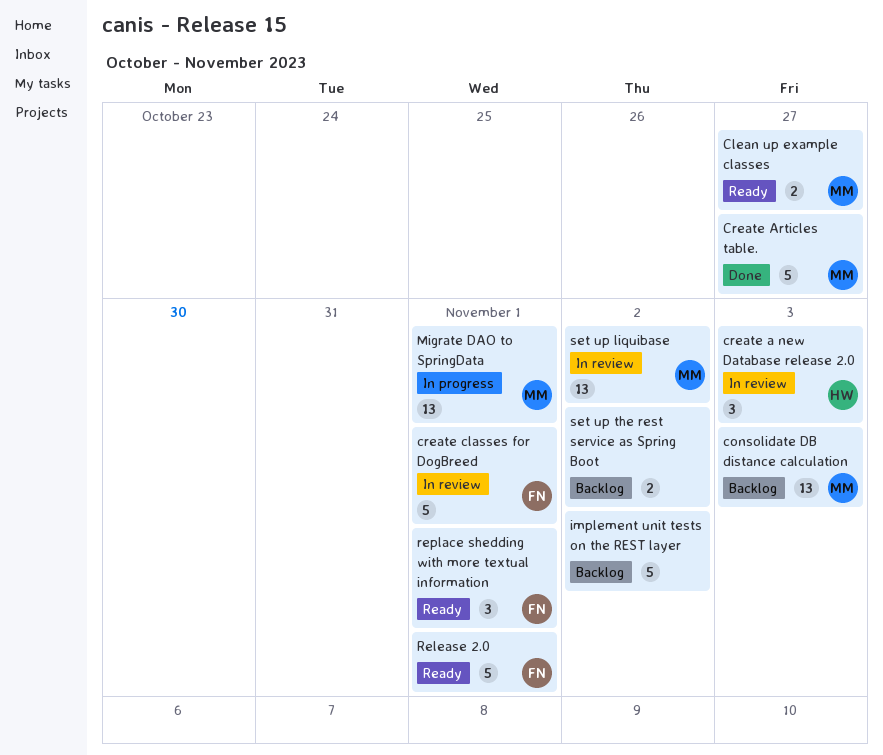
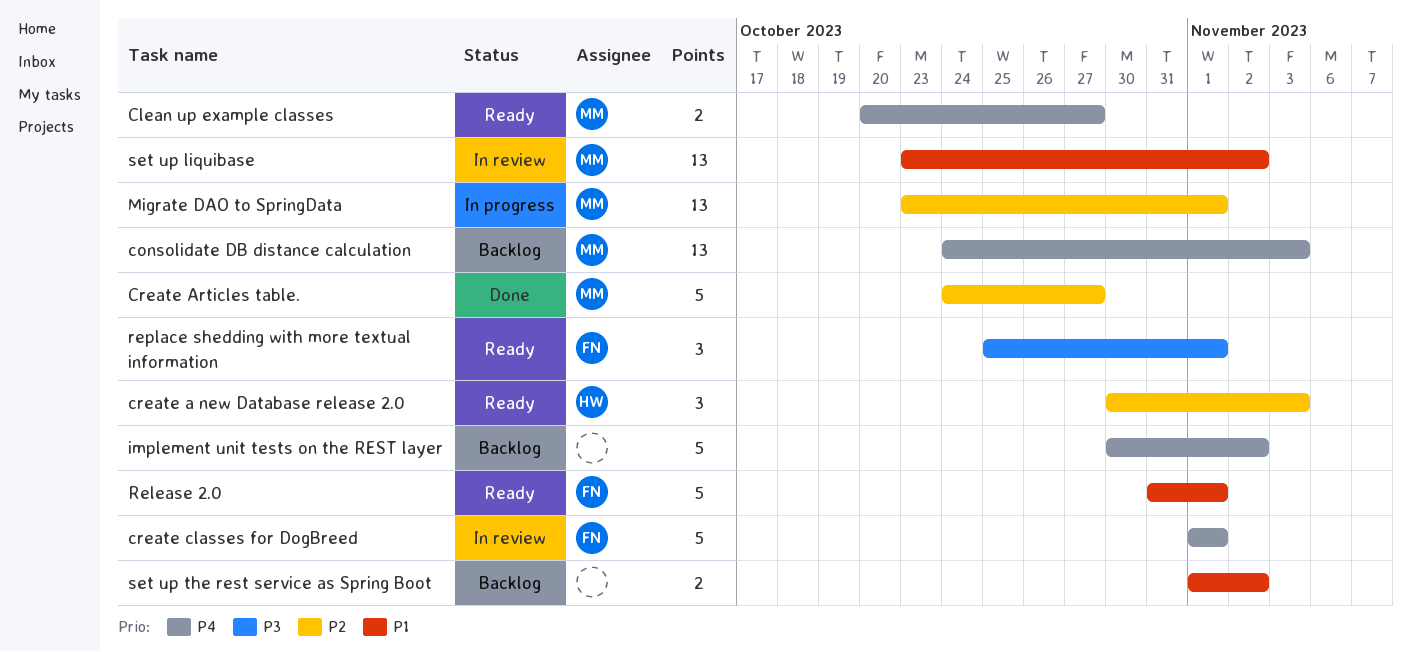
create a new Database release 2.0, status: In review -> Ready

